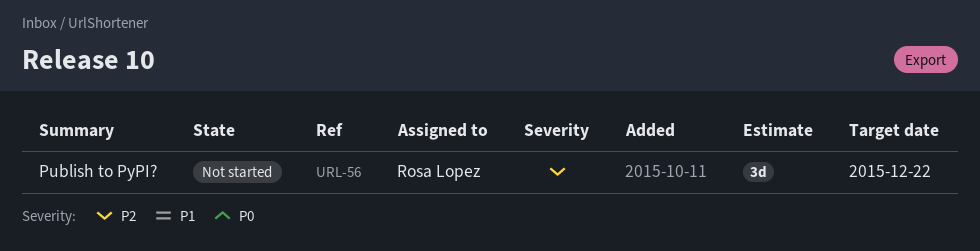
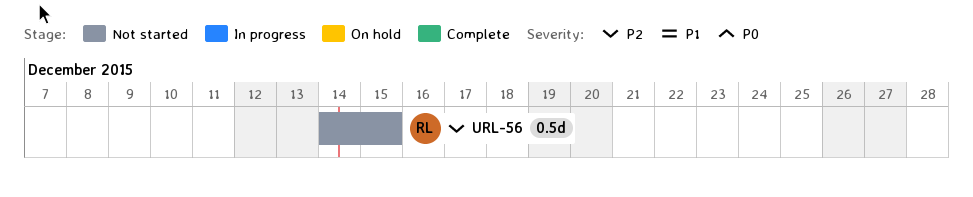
URL-56, estimate: 3d -> 0.5d
URL-56, due: Dec 22 -> Dec 15

